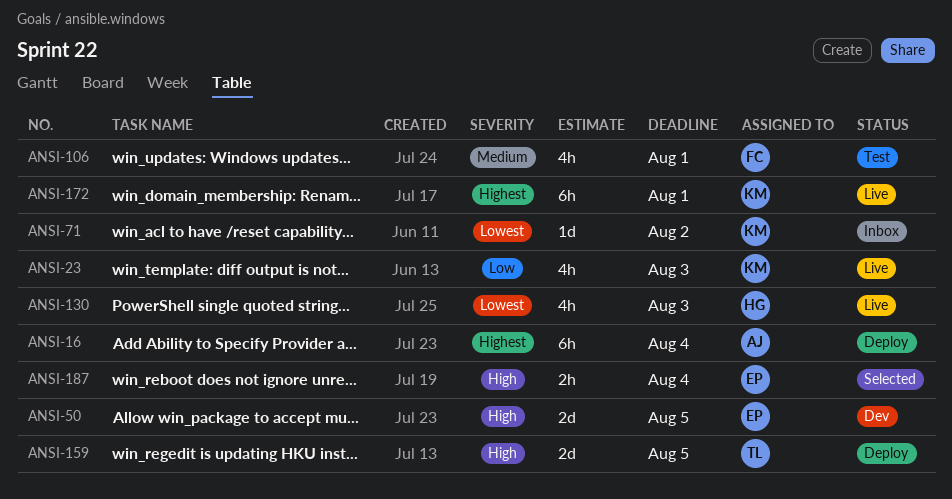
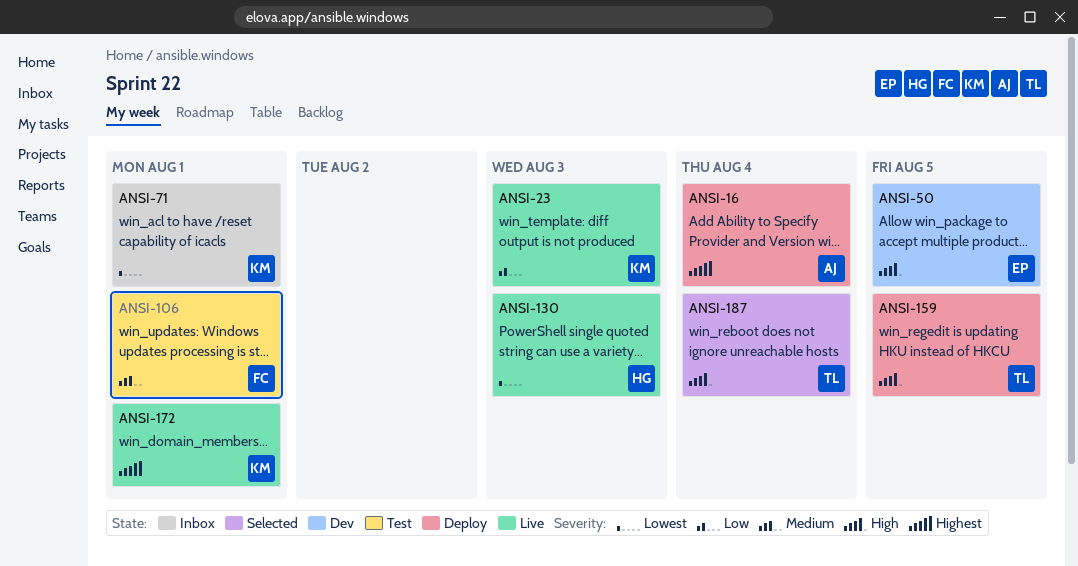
ANSI-71, due: Aug 2 -> Aug 1
ANSI-187, owner: EP -> TL

